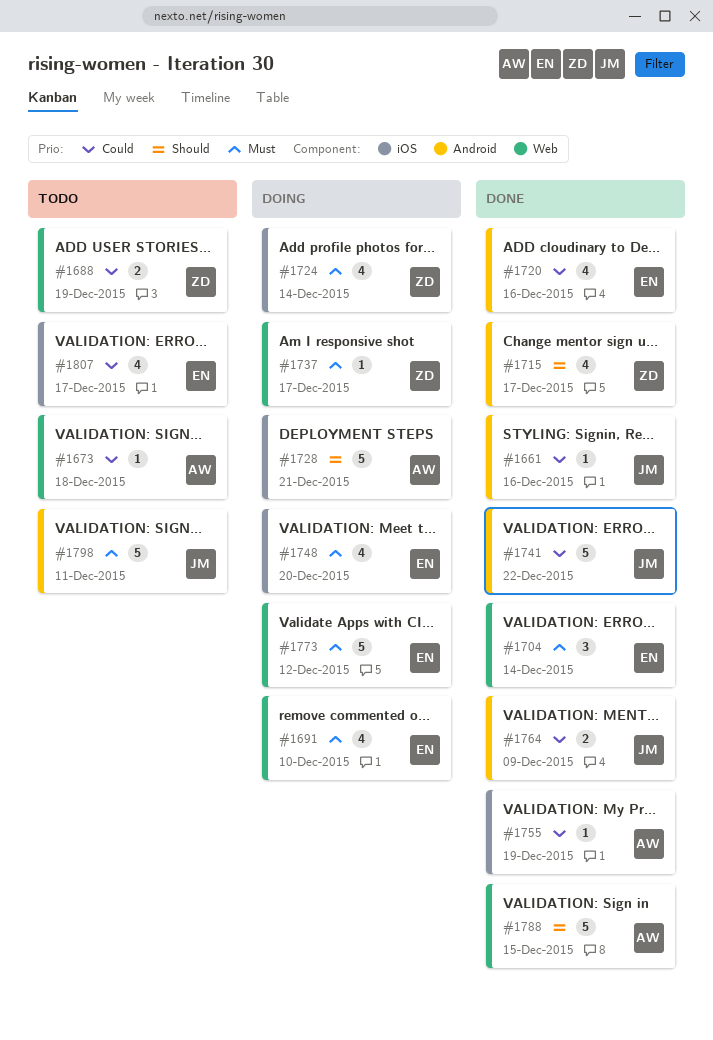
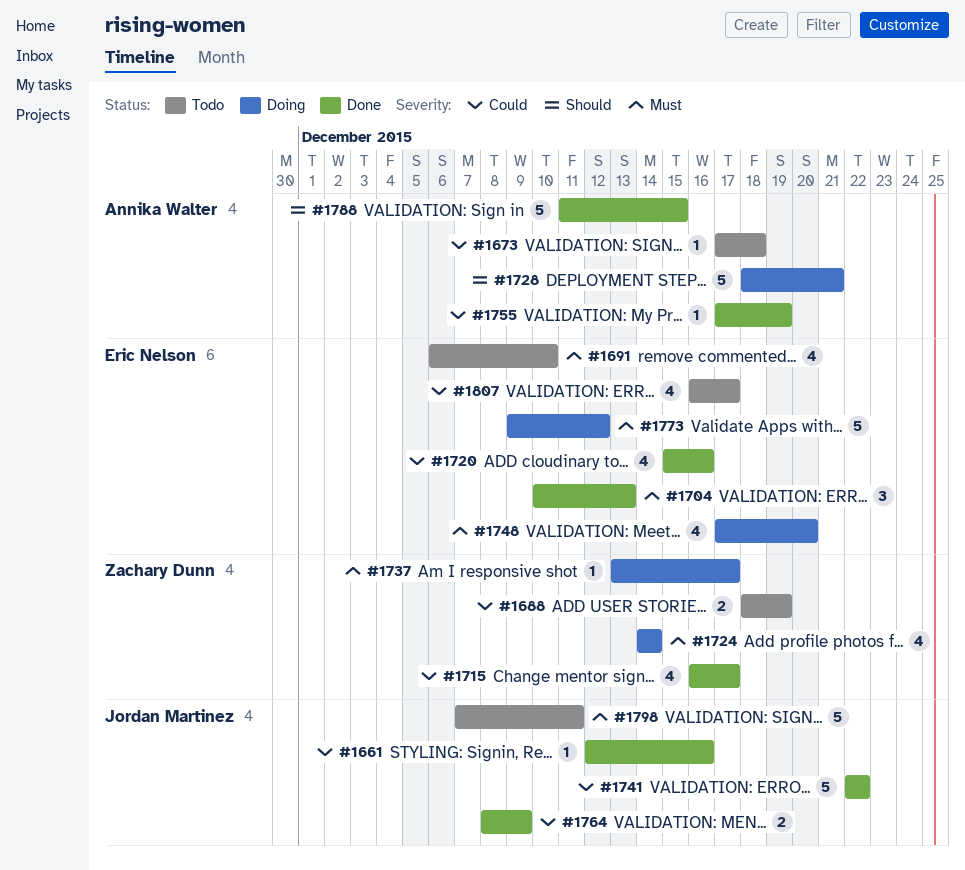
#1691, status: Doing -> Todo
#1704, due: Dec 14 -> Dec 13
#1715, priority: Should -> Could

